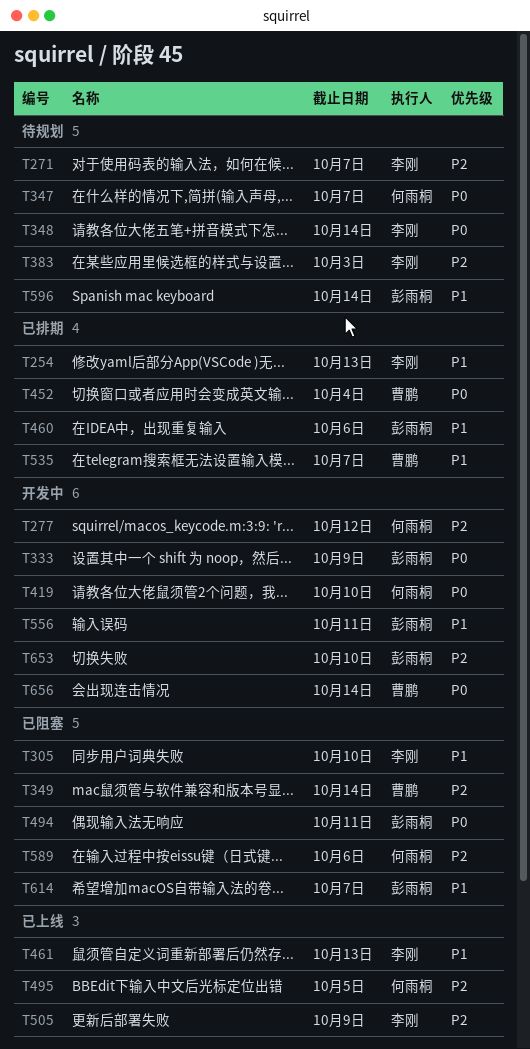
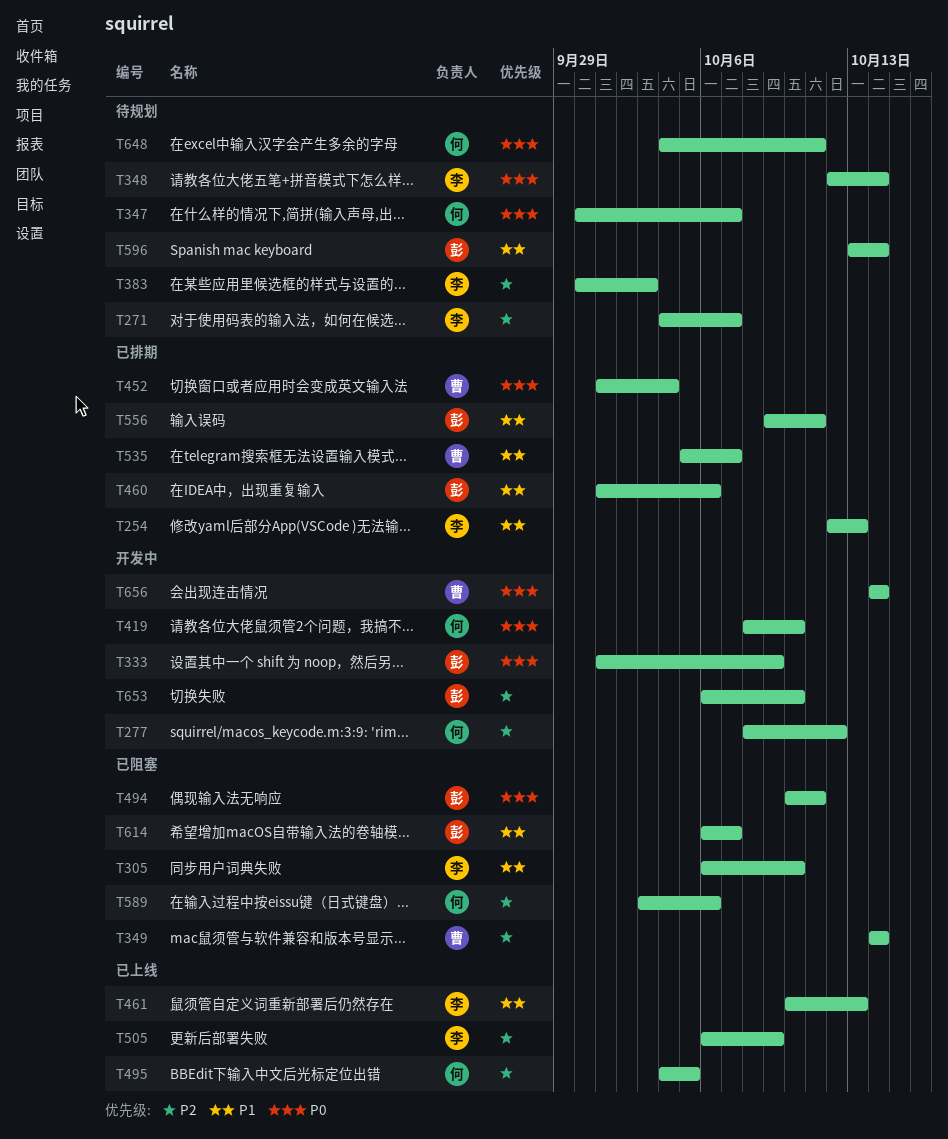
T556, status: 开发中 -> 已排期
T648: none -> present

